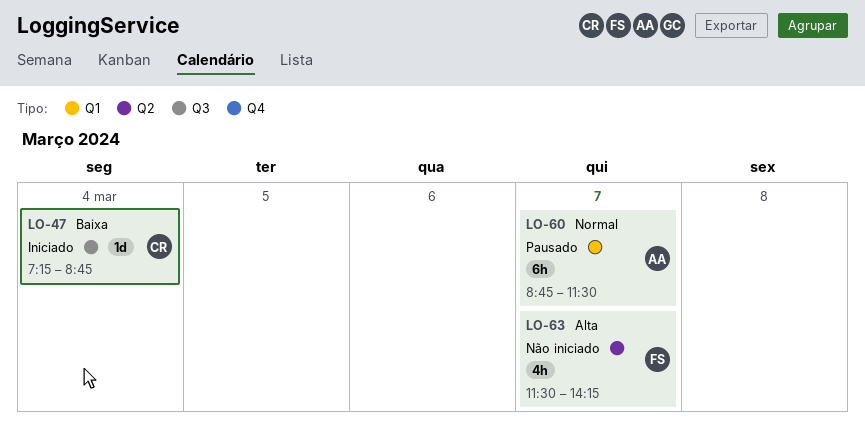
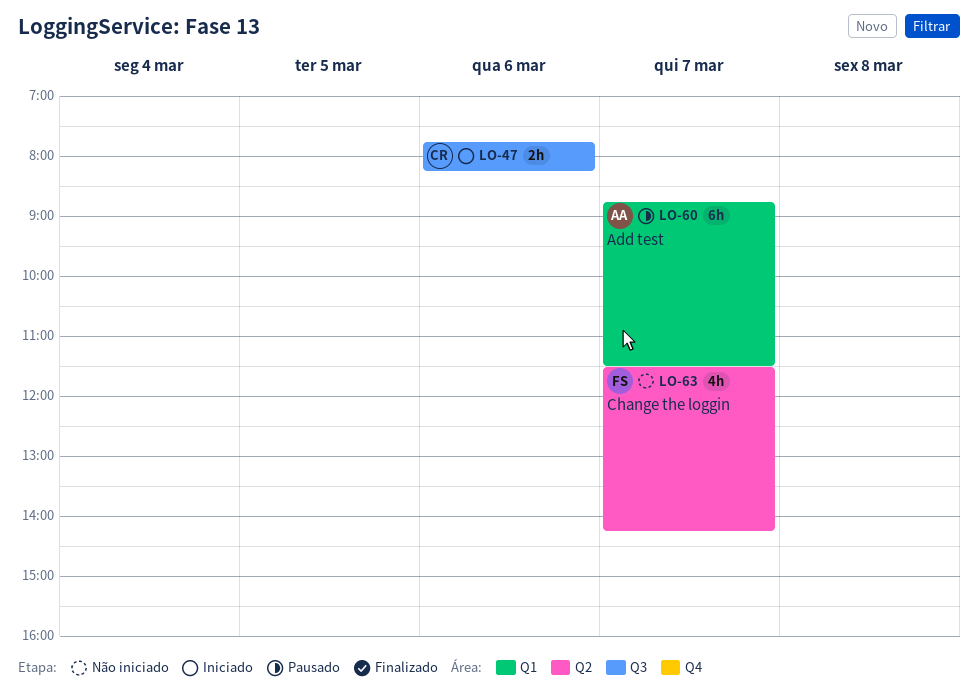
LO-47, estimate: 1d -> 2h
LO-47, day: Mar 4 -> Mar 6
LO-47, begins: 07:15 -> 07:45
LO-47, ends: 08:45 -> 08:15

